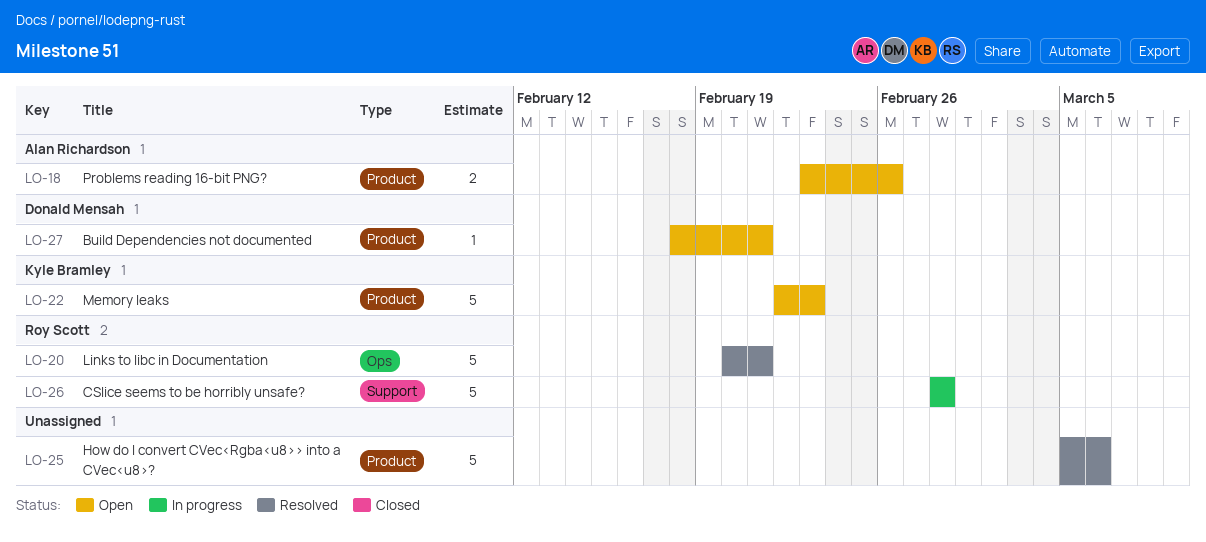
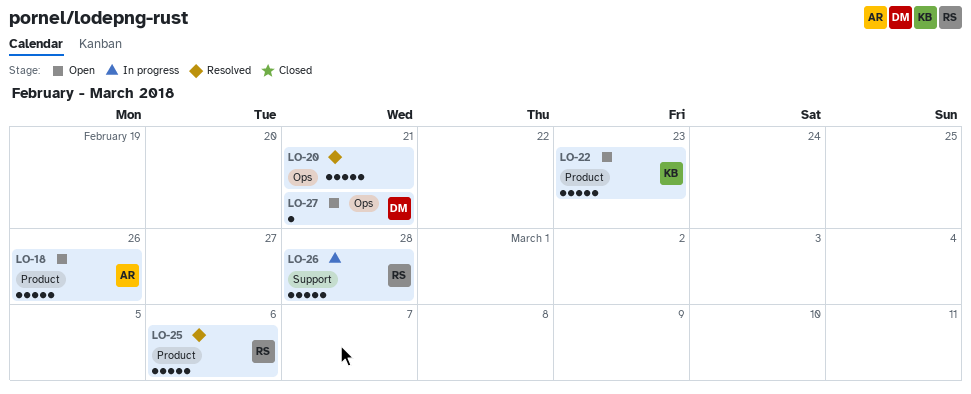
LO-18, estimate: 2 -> 5
LO-20, owner: Roy Scott -> none
LO-25, owner: none -> Roy Scott
LO-27, label: Product -> Ops

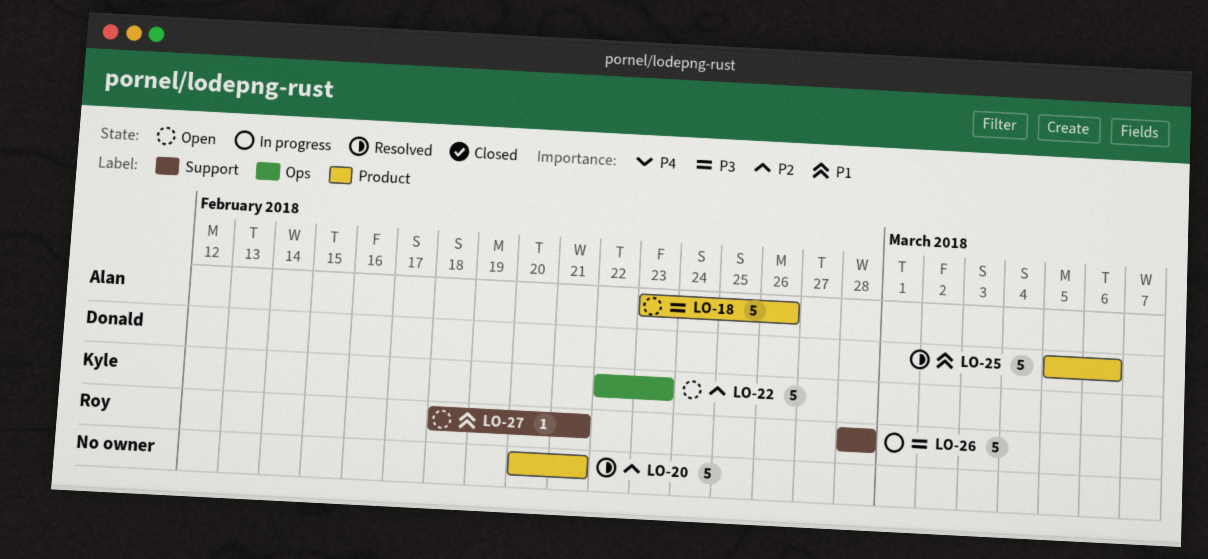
LO-20, label: Ops -> Product
LO-22, label: Product -> Ops
LO-25, owner: Roy -> Donald
LO-27, owner: Donald -> Roy
LO-27, label: Ops -> Support

